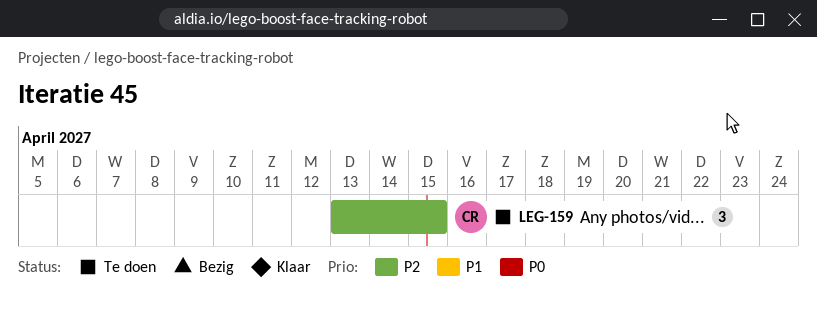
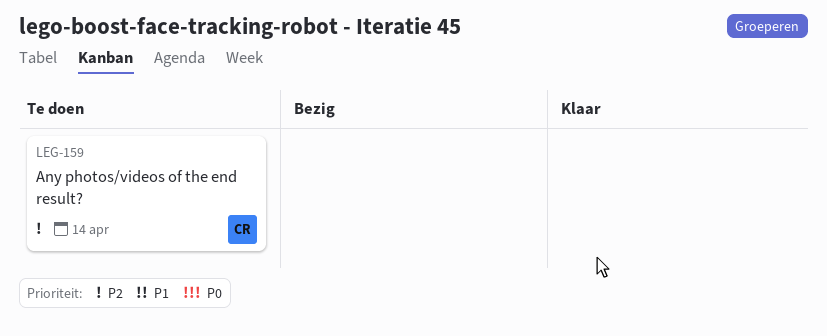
LEG-159, due: Apr 15 -> Apr 14

